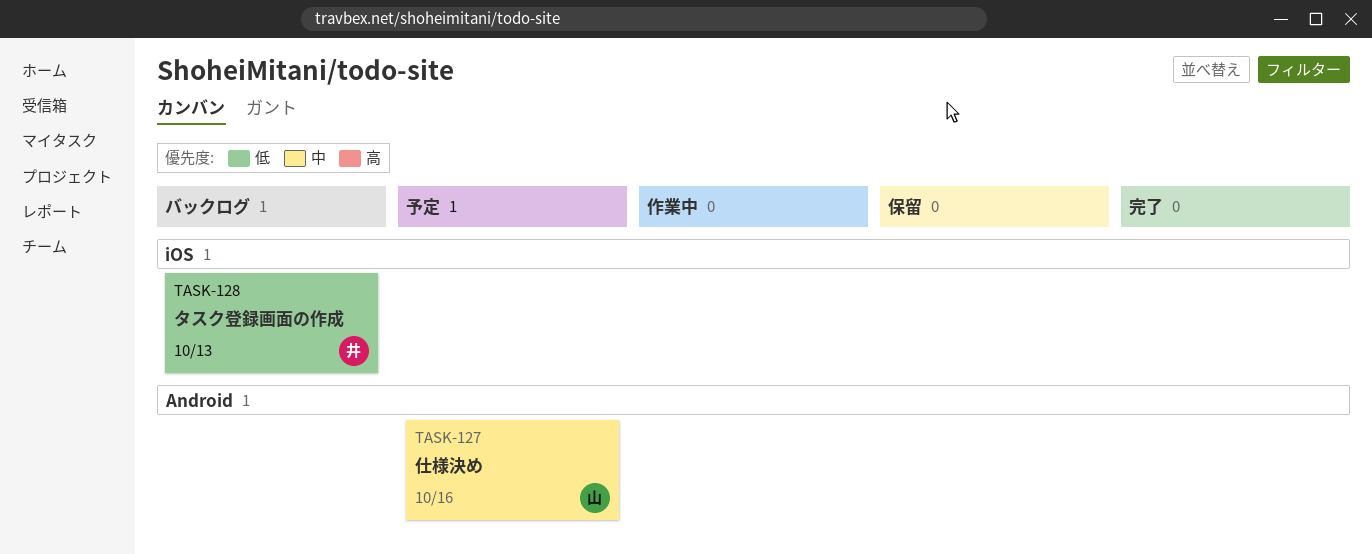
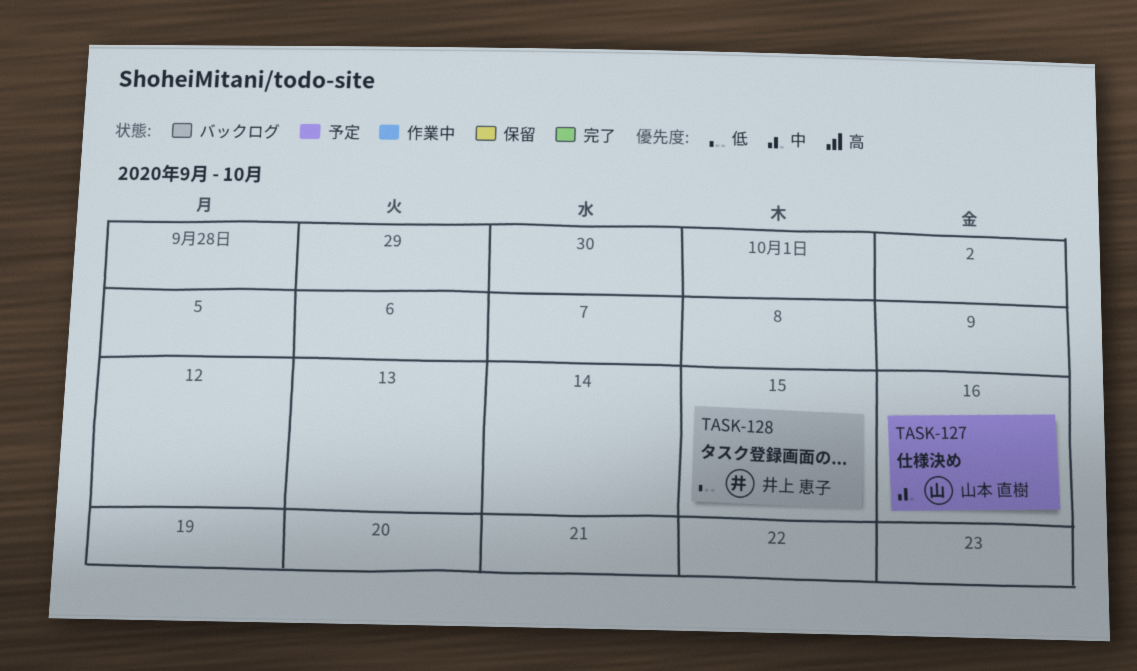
TASK-128, due: Oct 13 -> Oct 15

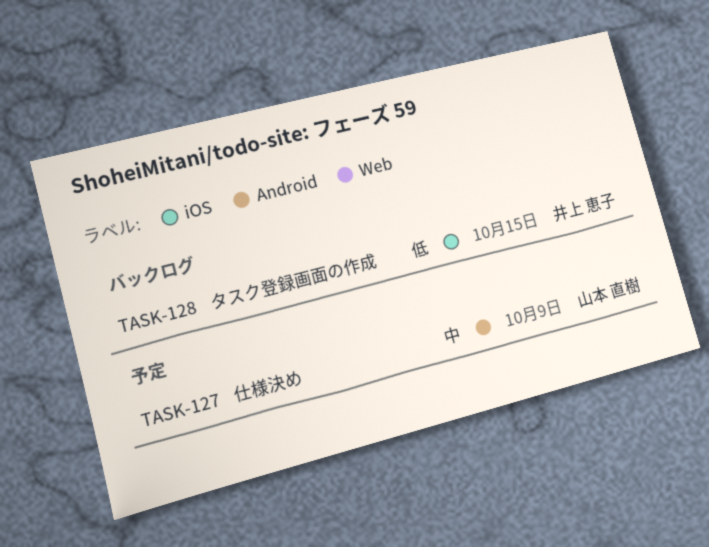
TASK-127, due: Oct 16 -> Oct 9

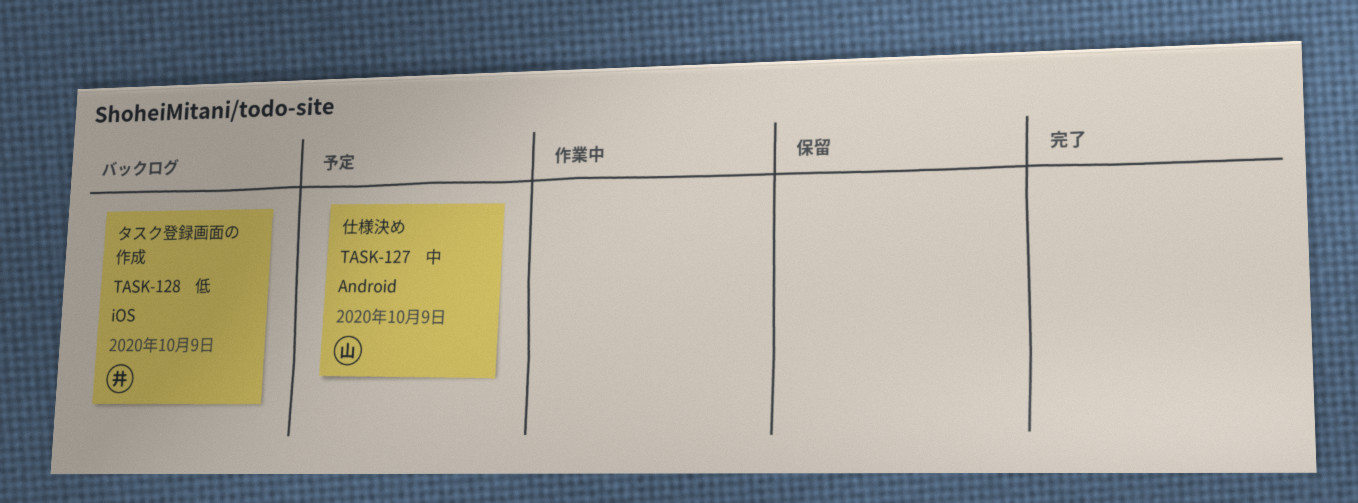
TASK-128, due: Oct 15 -> Oct 9

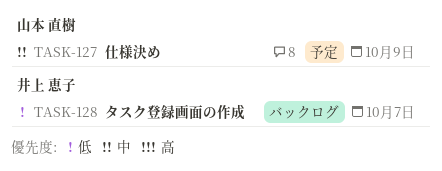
TASK-128, due: Oct 9 -> Oct 7

